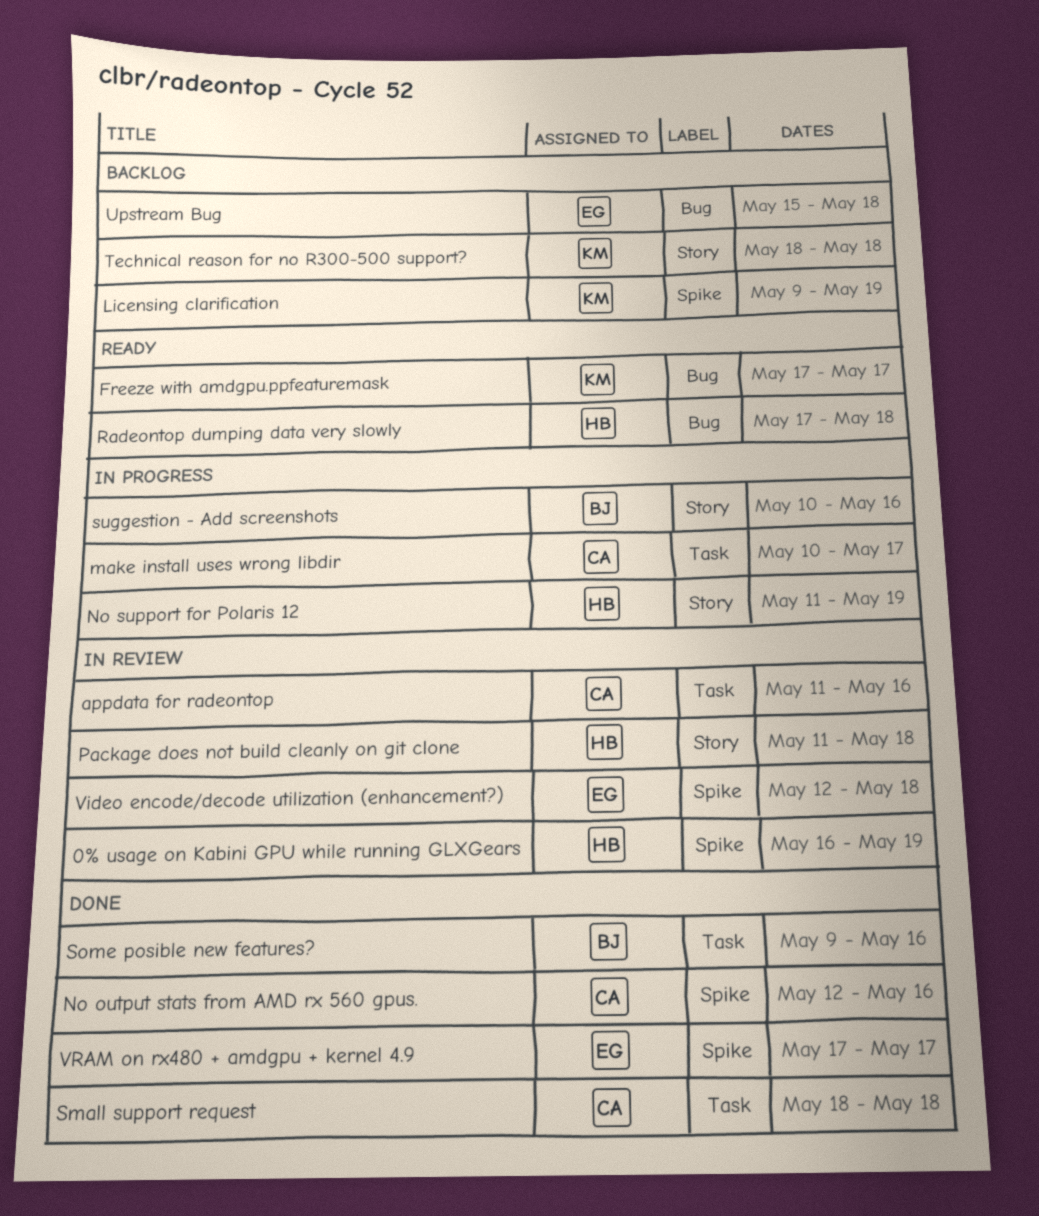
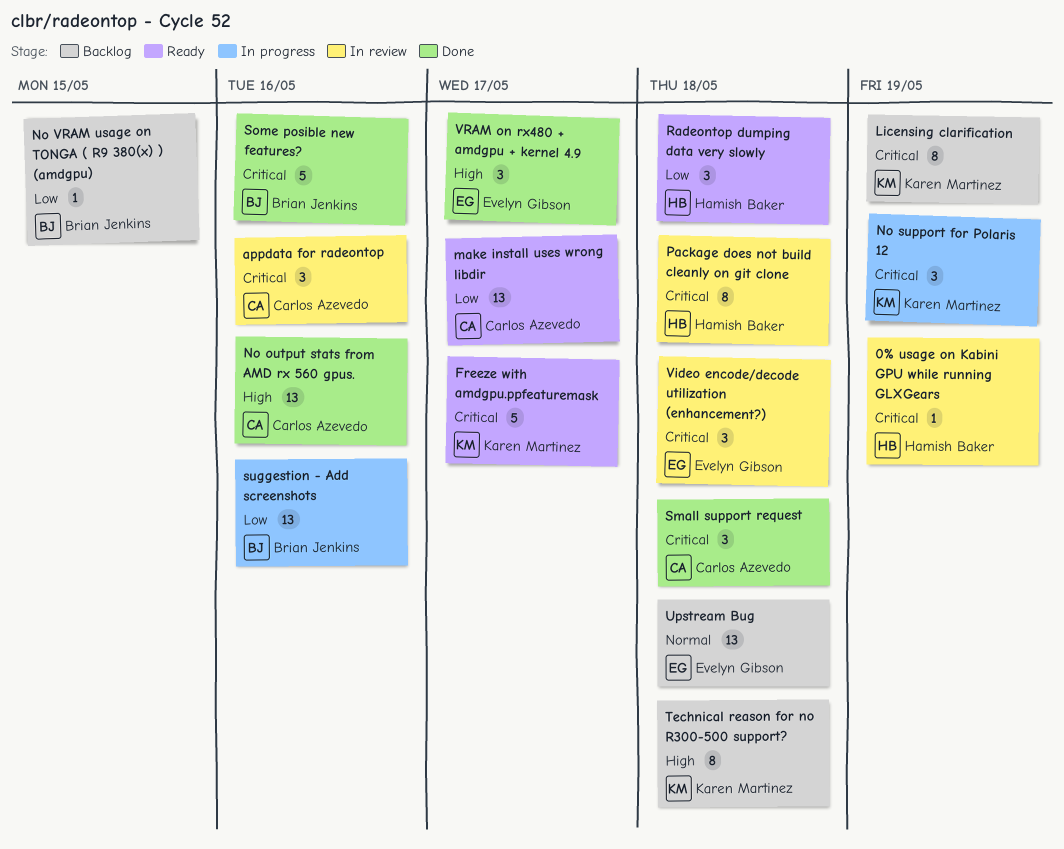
make install uses wrong libdir, status: In progress -> Ready
No support for Polaris 12, owner: Hamish Baker -> Karen Martinez
No VRAM usage on TONGA ( R9 380(x) ) (amdgpu): none -> present

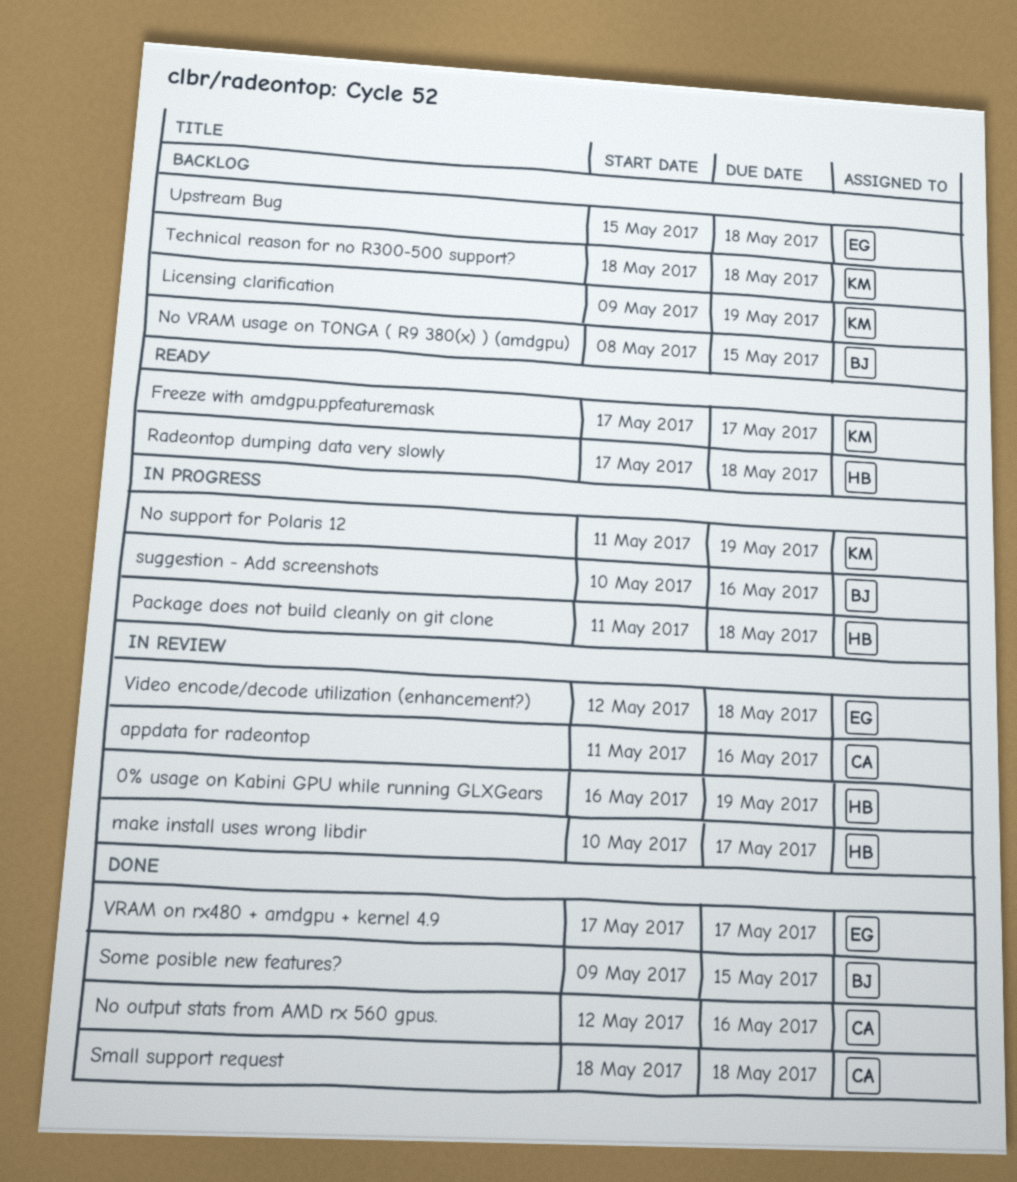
make install uses wrong libdir, status: Ready -> In review
make install uses wrong libdir, owner: Carlos Azevedo -> Hamish Baker
Package does not build cleanly on git clone, status: In review -> In progress
Some posible new features?, due: May 16 -> May 15

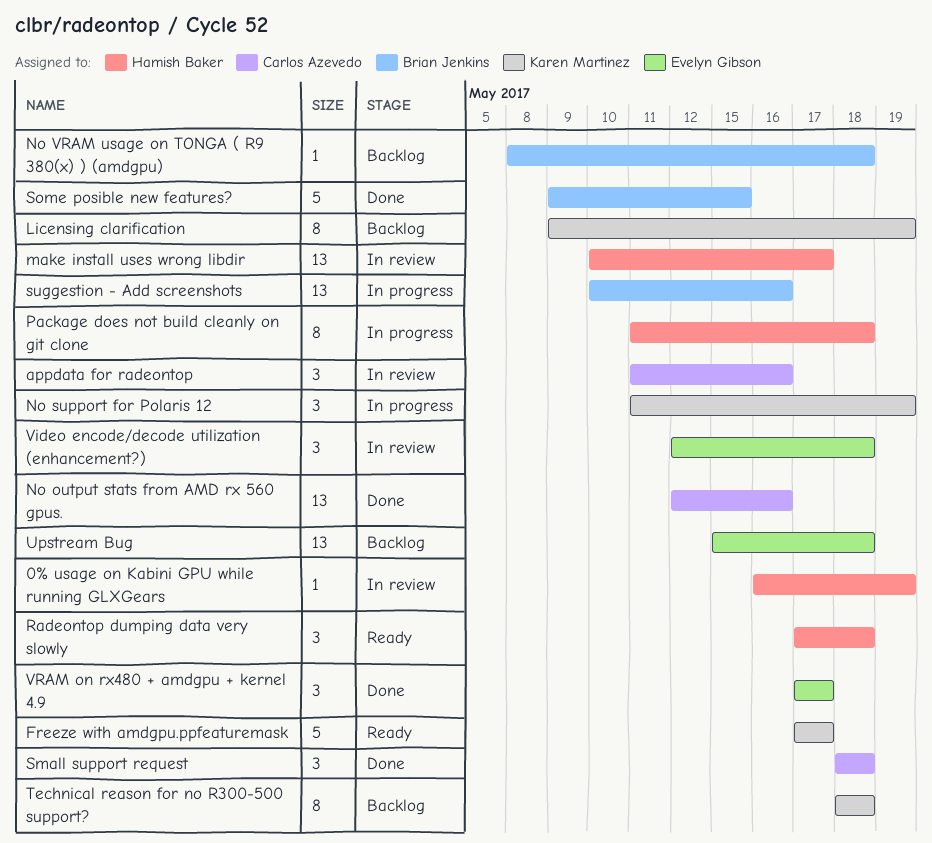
No VRAM usage on TONGA ( R9 380(x) ) (amdgpu), due: May 15 -> May 18

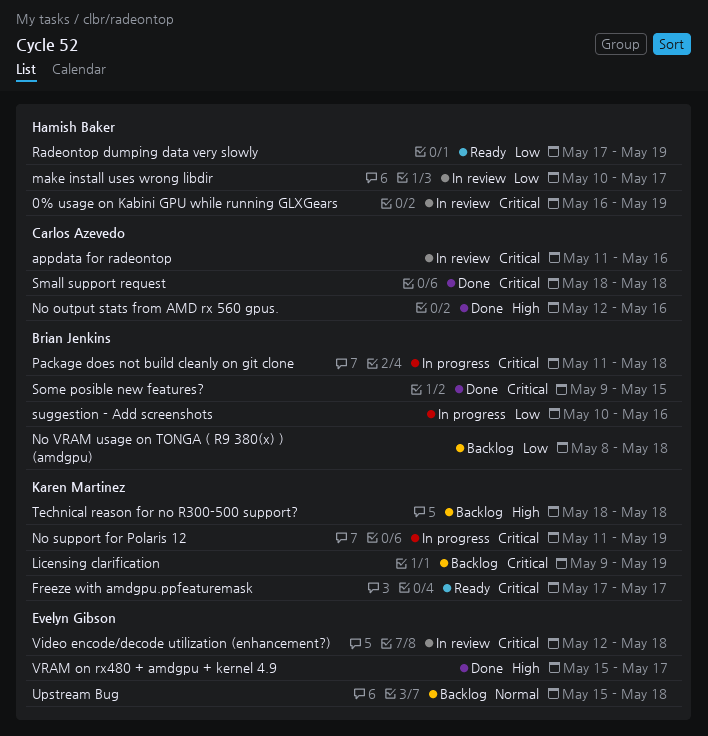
Package does not build cleanly on git clone, owner: Hamish Baker -> Brian Jenkins
Radeontop dumping data very slowly, due: May 18 -> May 19
VRAM on rx480 + amdgpu + kernel 4.9, start: May 17 -> May 15

